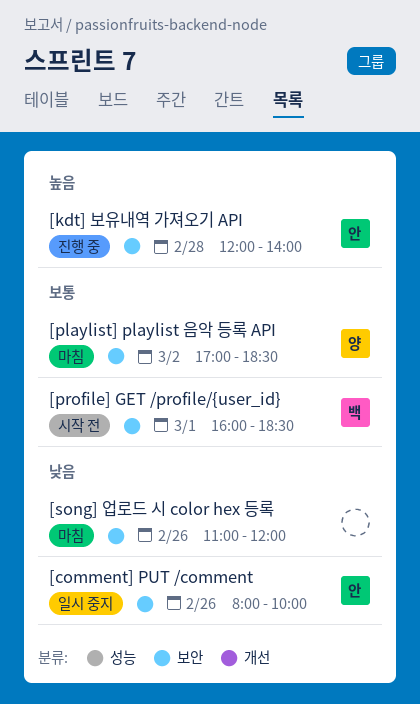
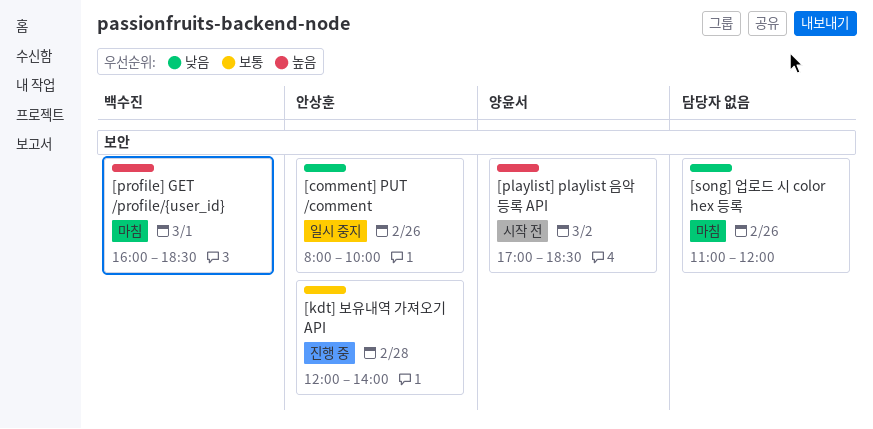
[kdt] 보유내역 가져오기 API, priority: 높음 -> 보통
[playlist] playlist 음악 등록 API, status: 마침 -> 시작 전
[playlist] playlist 음악 등록 API, priority: 보통 -> 높음
[profile] GET /profile/{user_id}, status: 시작 전 -> 마침
[profile] GET /profile/{user_id}, priority: 보통 -> 높음

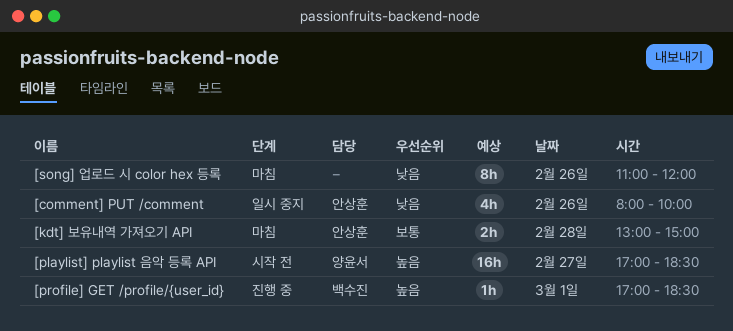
[kdt] 보유내역 가져오기 API, status: 진행 중 -> 마침
[kdt] 보유내역 가져오기 API, begins: 12:00 -> 13:00
[kdt] 보유내역 가져오기 API, ends: 14:00 -> 15:00
[playlist] playlist 음악 등록 API, day: Mar 2 -> Feb 27
[profile] GET /profile/{user_id}, status: 마침 -> 진행 중
[profile] GET /profile/{user_id}, begins: 16:00 -> 17:00

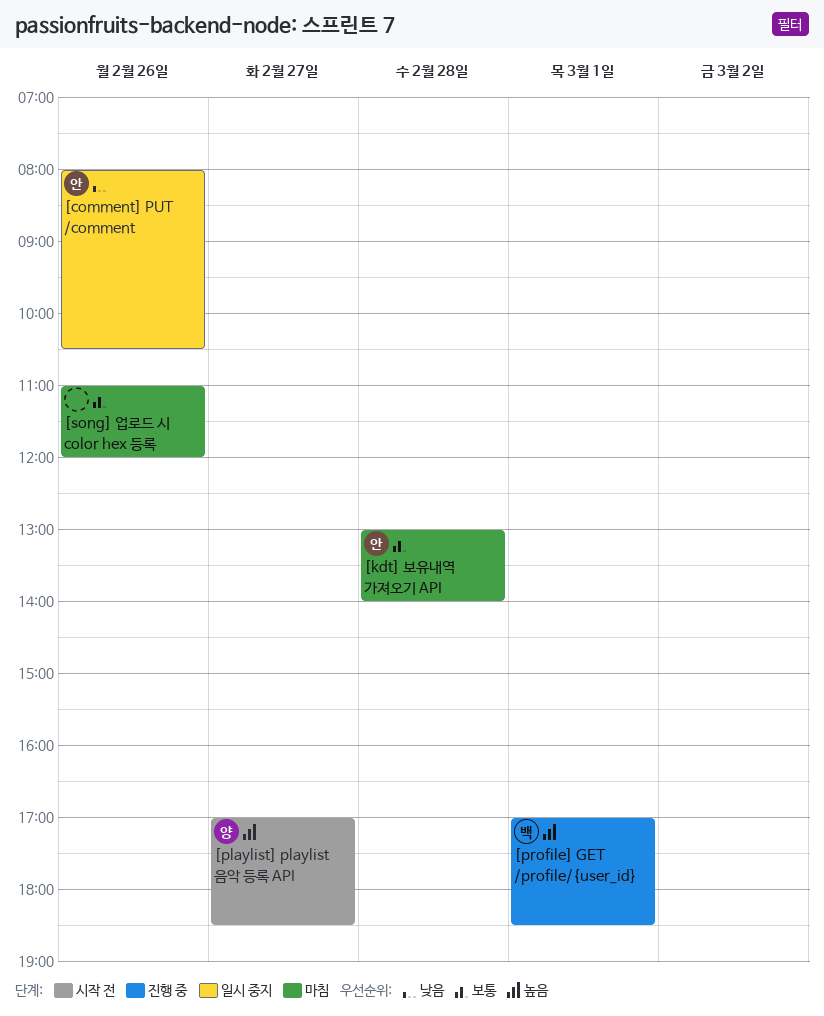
[comment] PUT /comment, ends: 10:00 -> 10:30
[kdt] 보유내역 가져오기 API, ends: 15:00 -> 14:00
[song] 업로드 시 color hex 등록, priority: 낮음 -> 보통

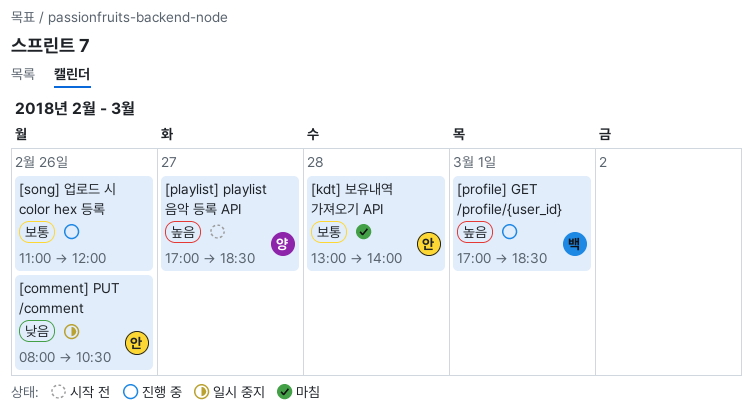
[song] 업로드 시 color hex 등록, status: 마침 -> 진행 중

